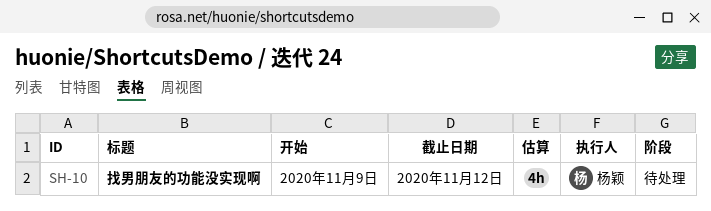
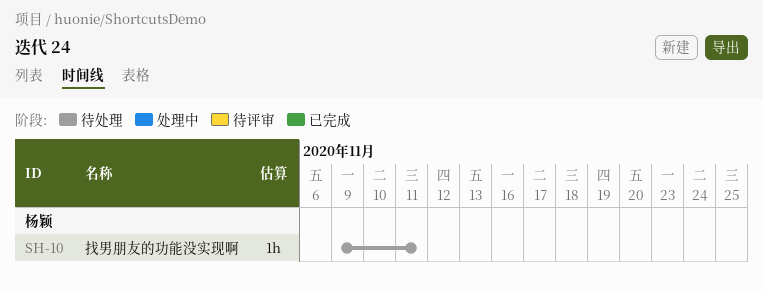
SH-10, estimate: 4h -> 1h
SH-10, due: Nov 12 -> Nov 11

